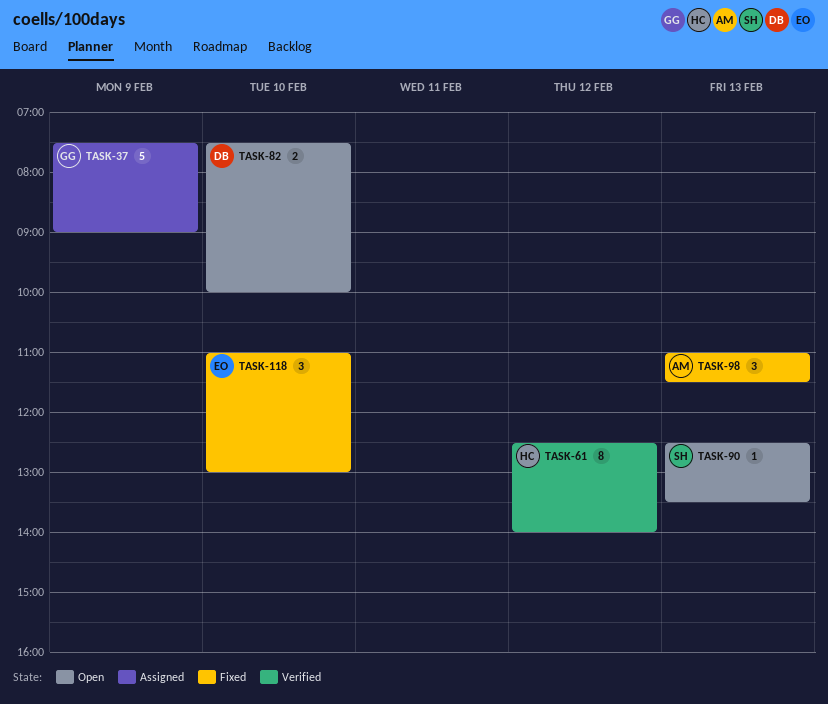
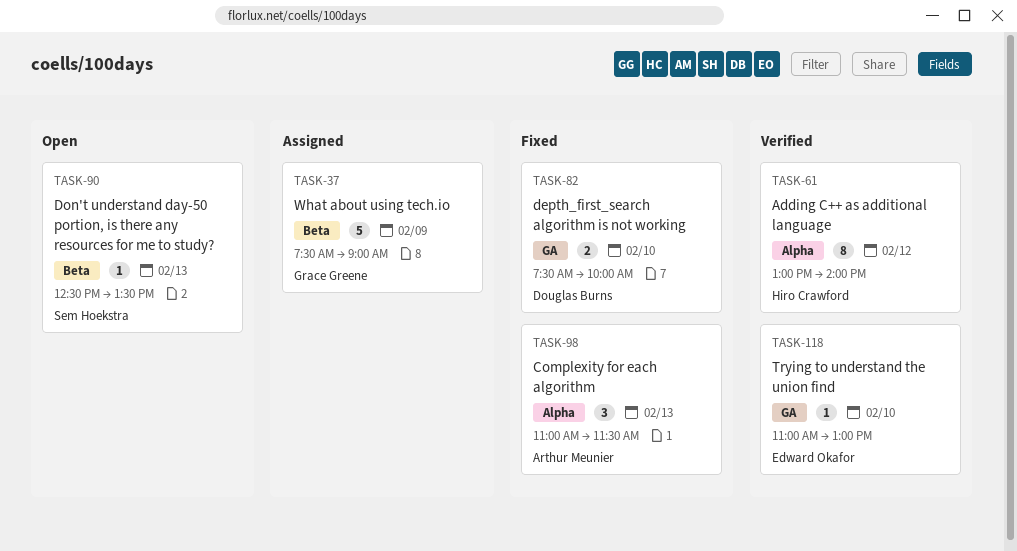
TASK-61, begins: 12:30 -> 13:00
TASK-82, status: Open -> Fixed
TASK-118, status: Fixed -> Verified
TASK-118, estimate: 3 -> 1

